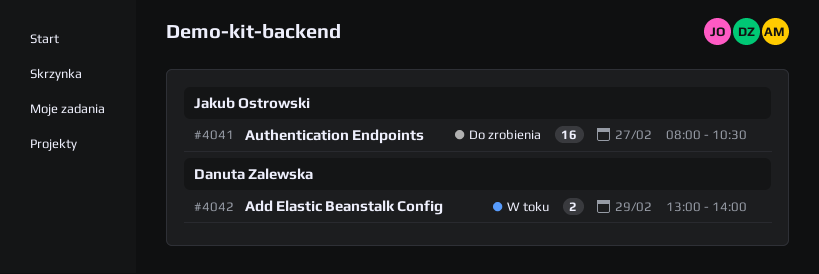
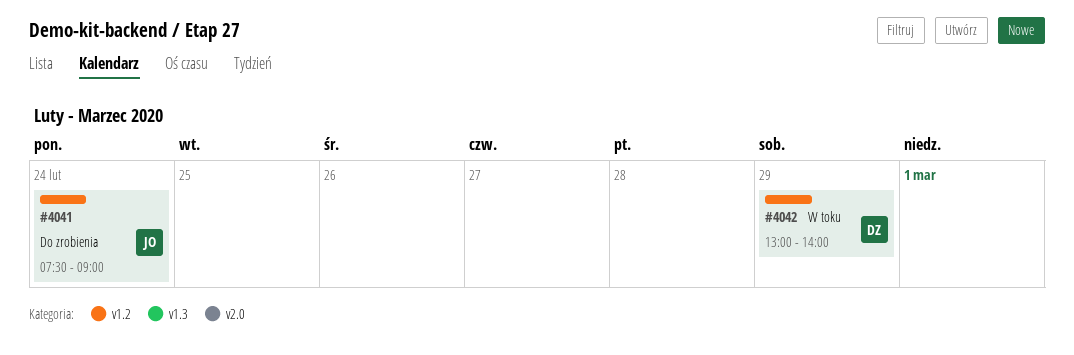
#4041, day: Feb 27 -> Feb 24
#4041, begins: 08:00 -> 07:30
#4041, ends: 10:30 -> 09:00

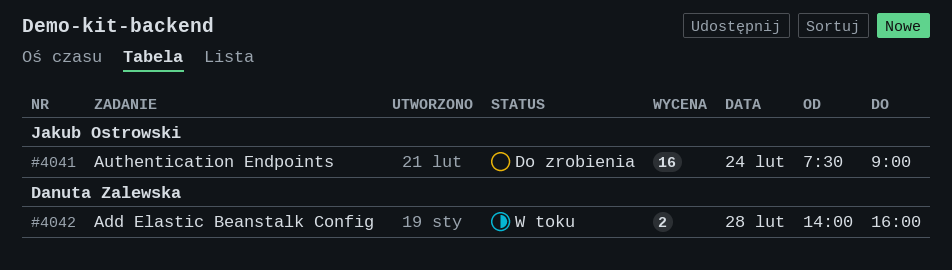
#4042, day: Feb 29 -> Feb 28
#4042, begins: 13:00 -> 14:00
#4042, ends: 14:00 -> 16:00

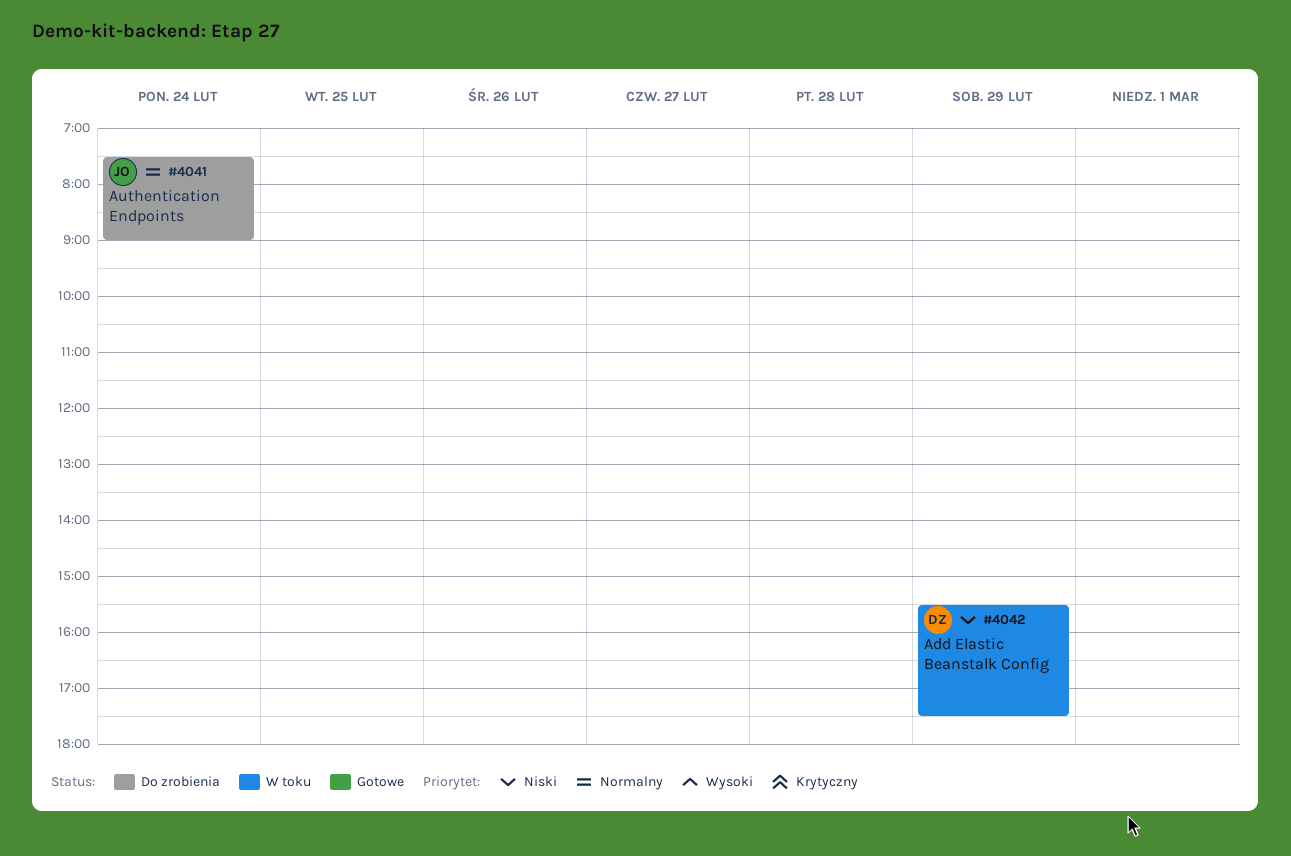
#4042, day: Feb 28 -> Feb 29
#4042, begins: 14:00 -> 15:30
#4042, ends: 16:00 -> 17:30

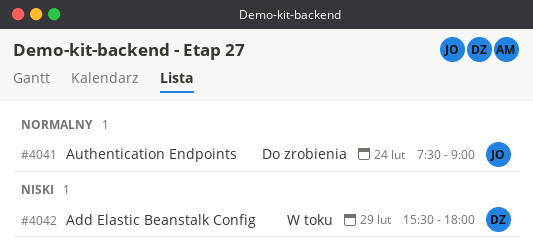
#4042, ends: 17:30 -> 18:00

